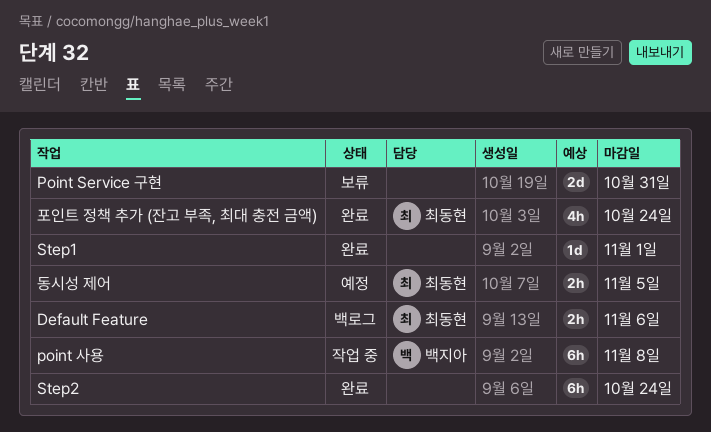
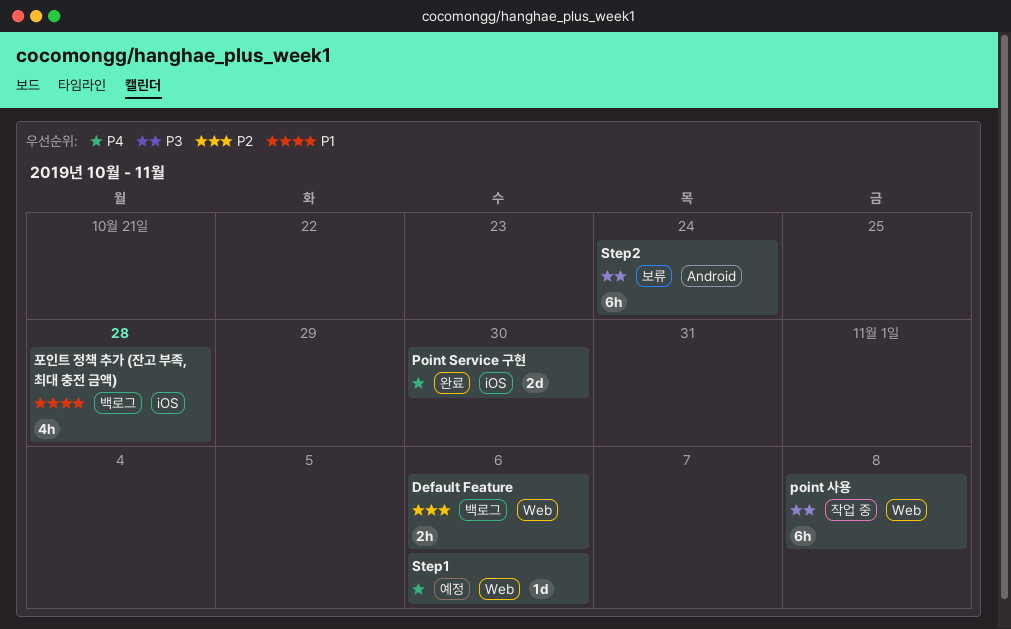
Point Service 구현, status: 보류 -> 완료
Point Service 구현, due: Oct 31 -> Oct 30
Step1, status: 완료 -> 예정
Step1, due: Nov 1 -> Nov 6
Step2, status: 완료 -> 보류
동시성 제어: present -> none
포인트 정책 추가 (잔고 부족, 최대 충전 금액), status: 완료 -> 백로그
포인트 정책 추가 (잔고 부족, 최대 충전 금액), due: Oct 24 -> Oct 28

